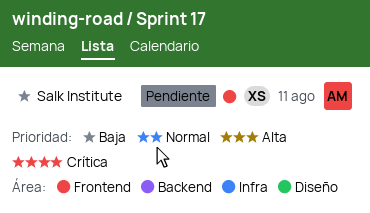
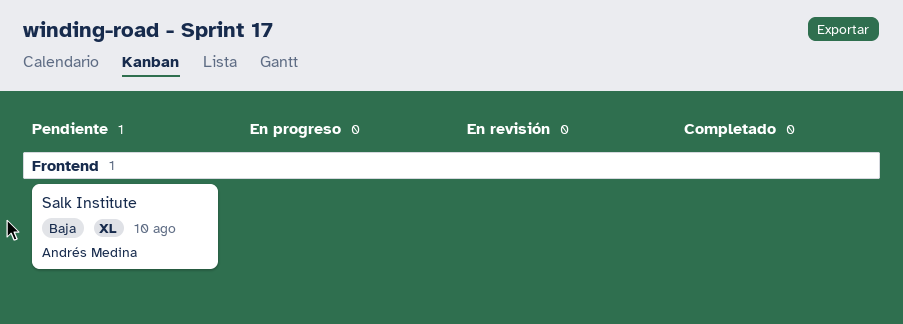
Salk Institute, estimate: XS -> XL
Salk Institute, due: Aug 11 -> Aug 10

